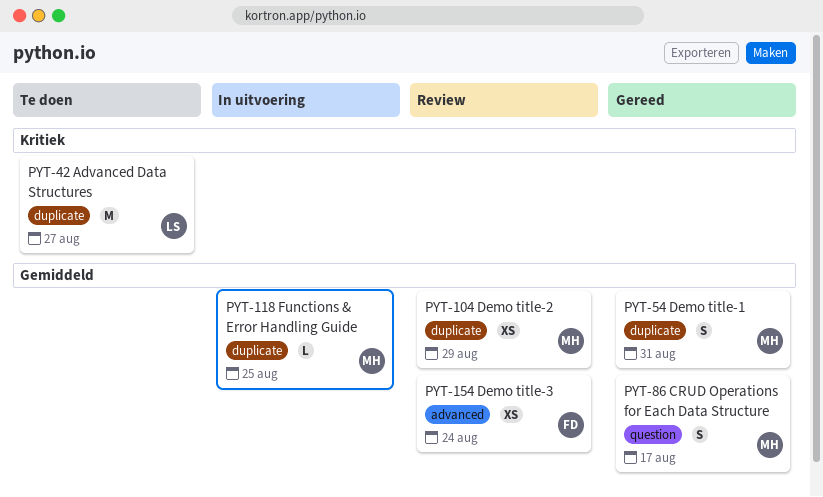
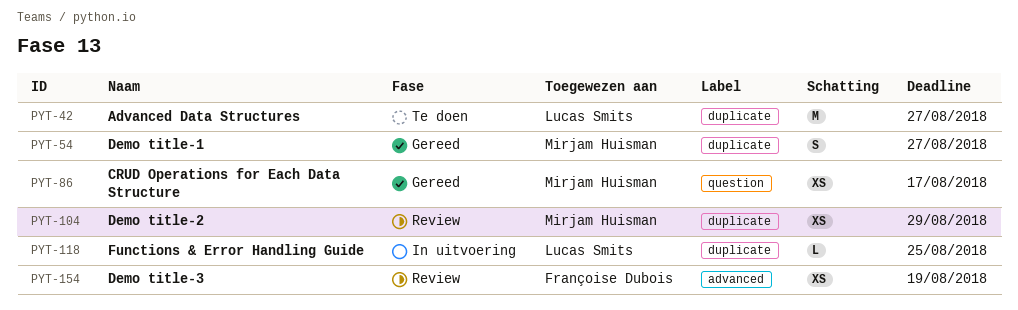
PYT-54, due: Aug 31 -> Aug 27
PYT-86, estimate: S -> XS
PYT-118, owner: Mirjam Huisman -> Lucas Smits
PYT-154, due: Aug 24 -> Aug 19

